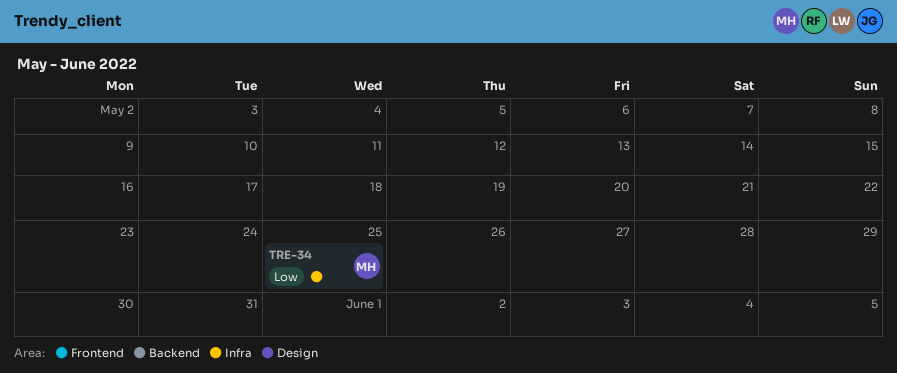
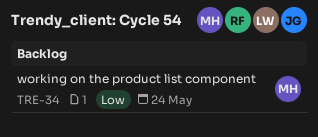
TRE-34, due: May 25 -> May 24

